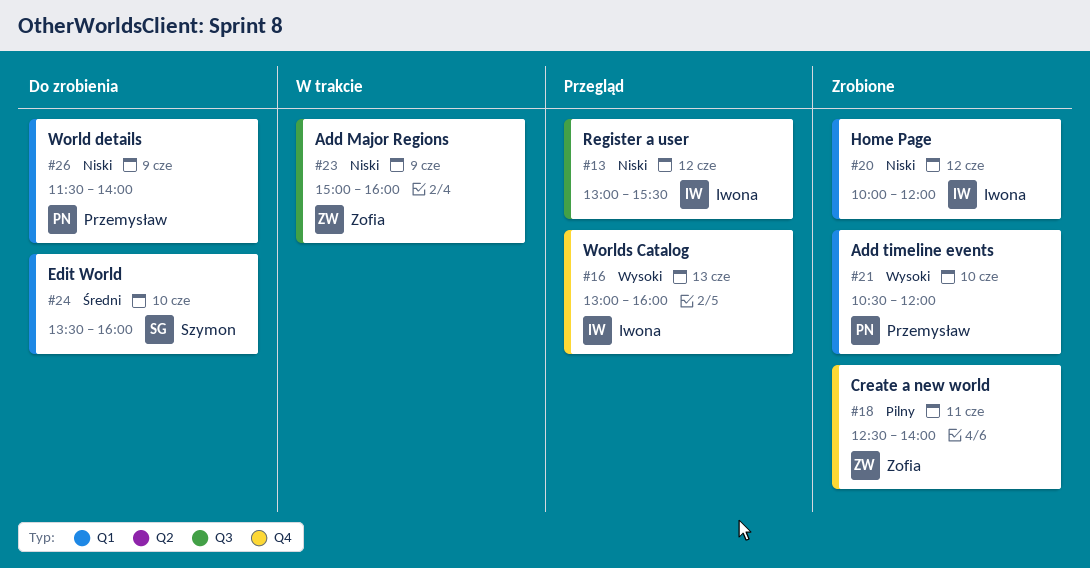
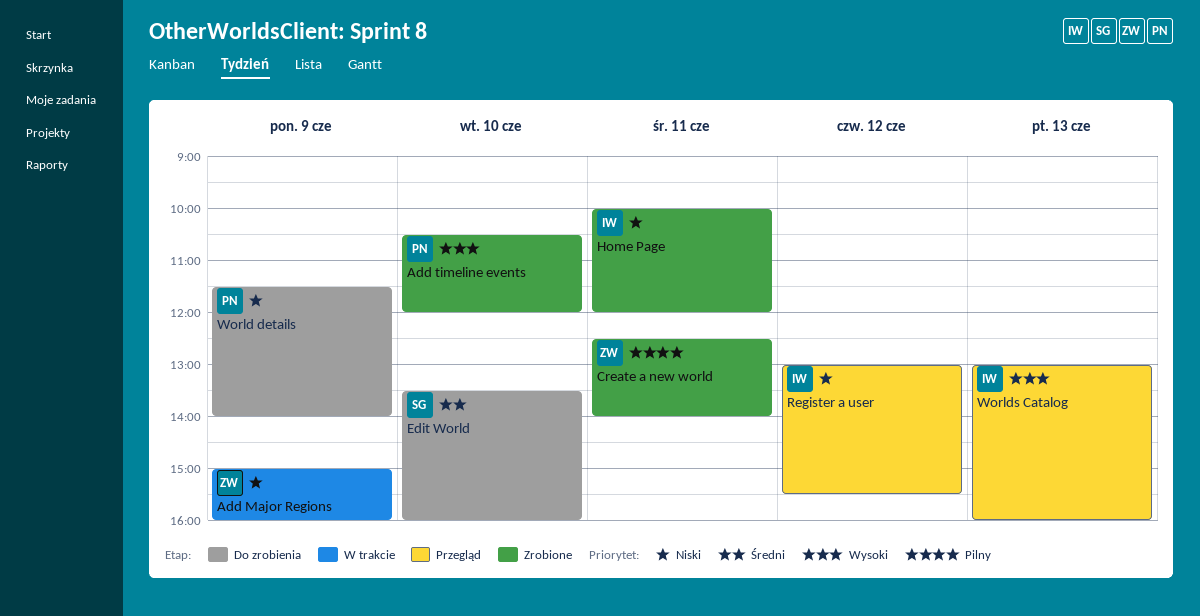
Home Page, day: Jun 12 -> Jun 11

